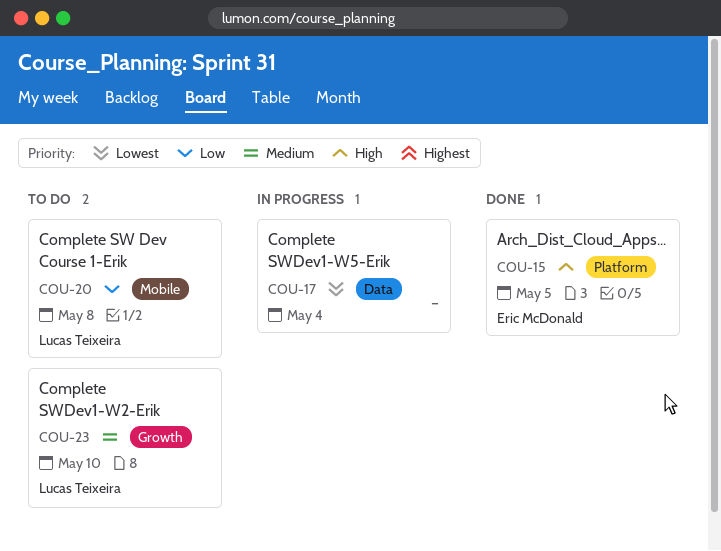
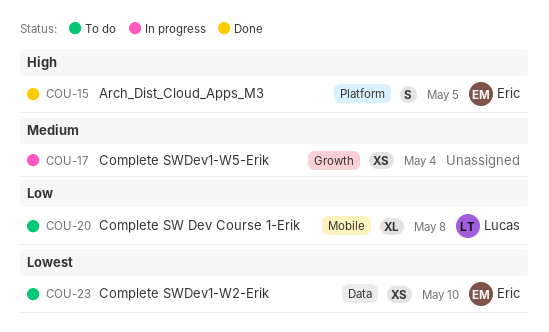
COU-17, priority: Lowest -> Medium
COU-17, label: Data -> Growth
COU-23, owner: Lucas Teixeira -> Eric McDonald
COU-23, priority: Medium -> Lowest
COU-23, label: Growth -> Data

